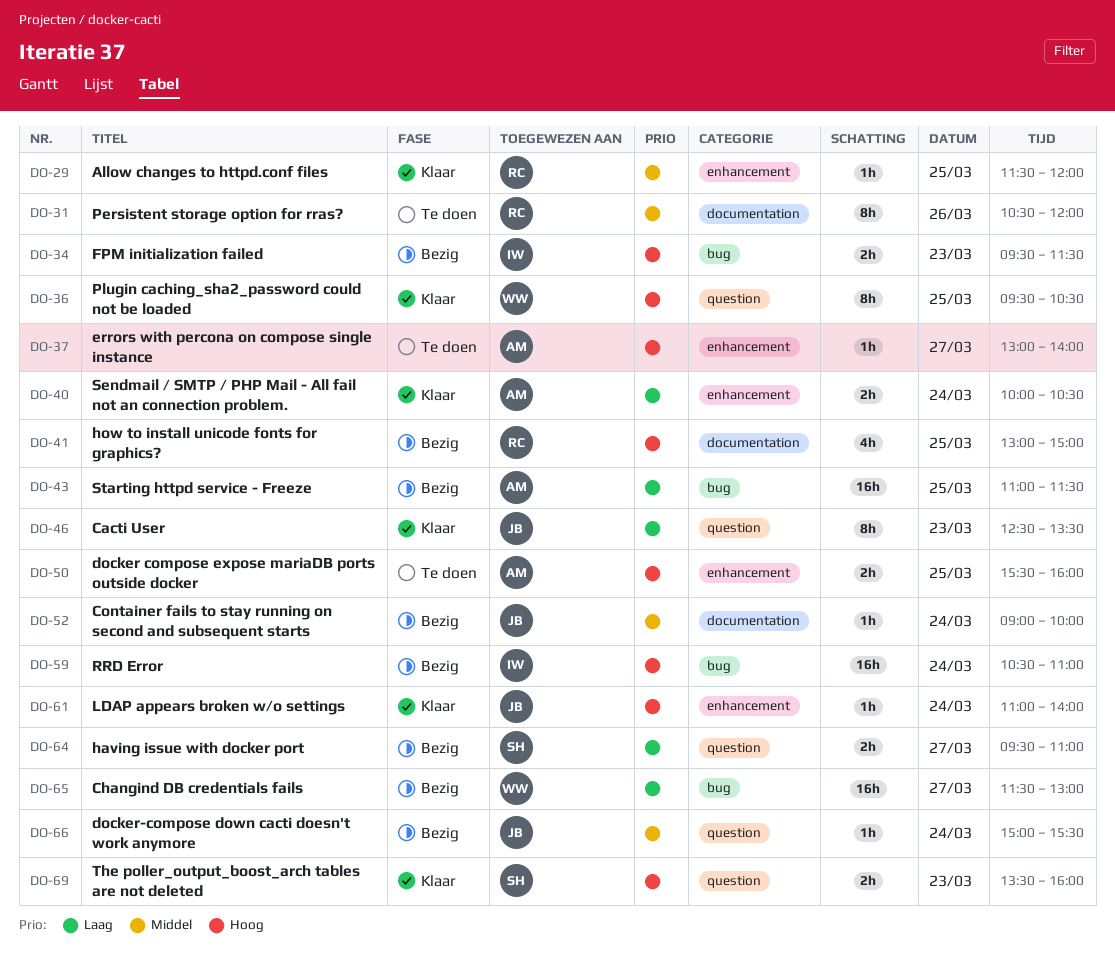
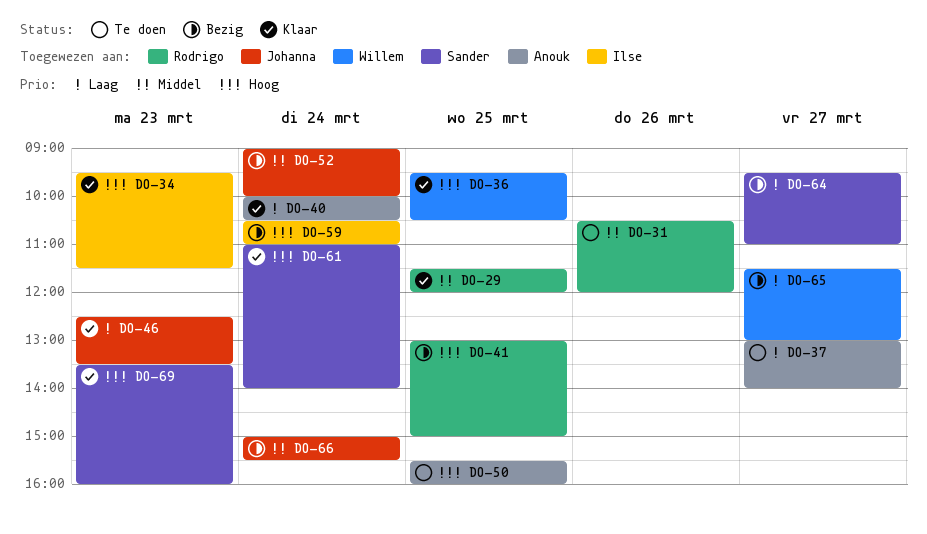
DO-34, status: Bezig -> Klaar
DO-37, priority: Hoog -> Laag
DO-43: present -> none
DO-61, owner: Johanna -> Sander

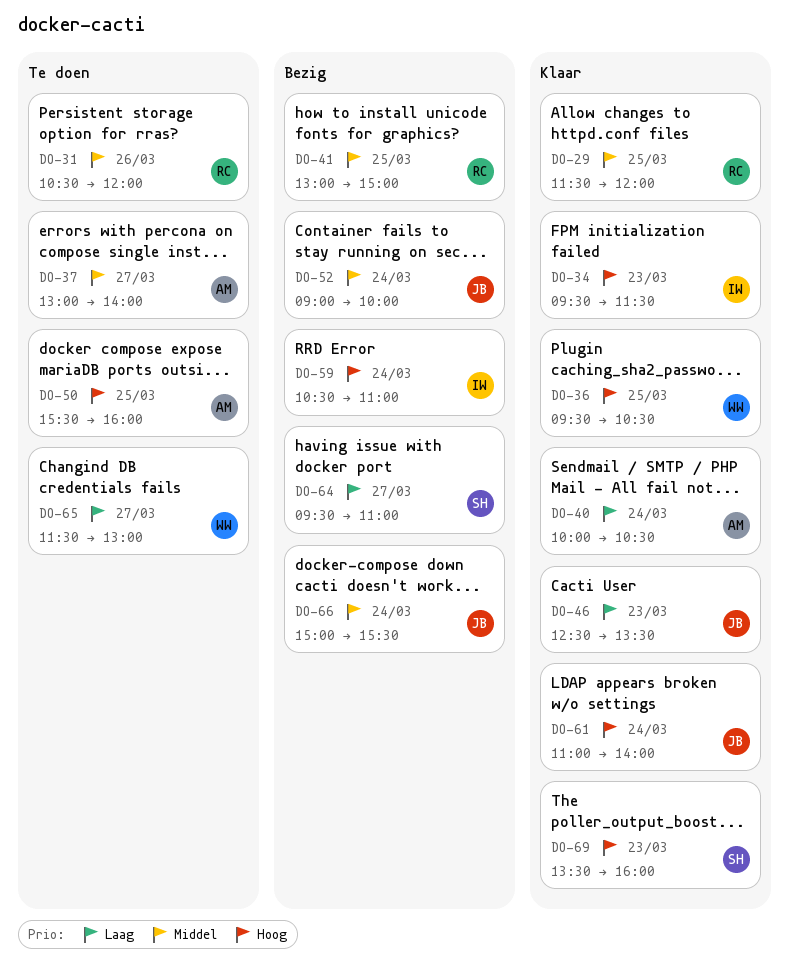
DO-37, priority: Laag -> Middel
DO-41, priority: Hoog -> Middel
DO-61, owner: Sander -> Johanna
DO-65, status: Bezig -> Te doen

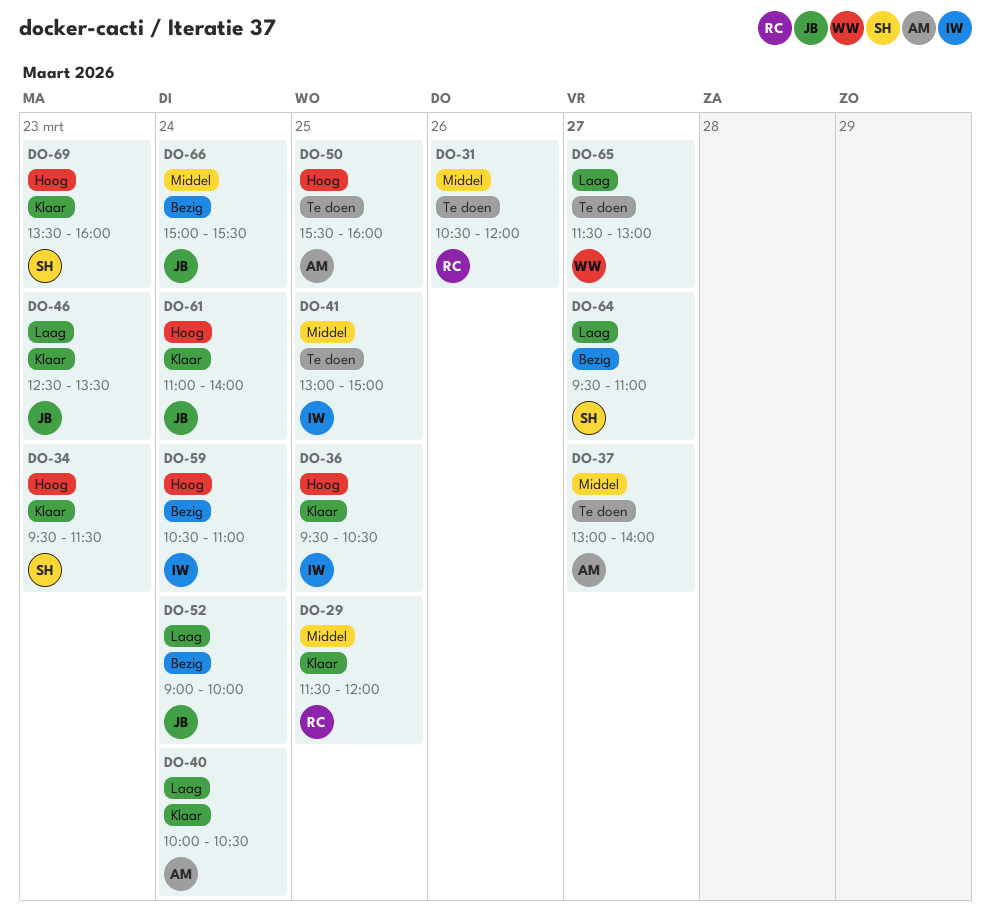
DO-34, owner: IW -> SH
DO-36, owner: WW -> IW
DO-41, status: Bezig -> Te doen
DO-41, owner: RC -> IW
DO-52, priority: Middel -> Laag

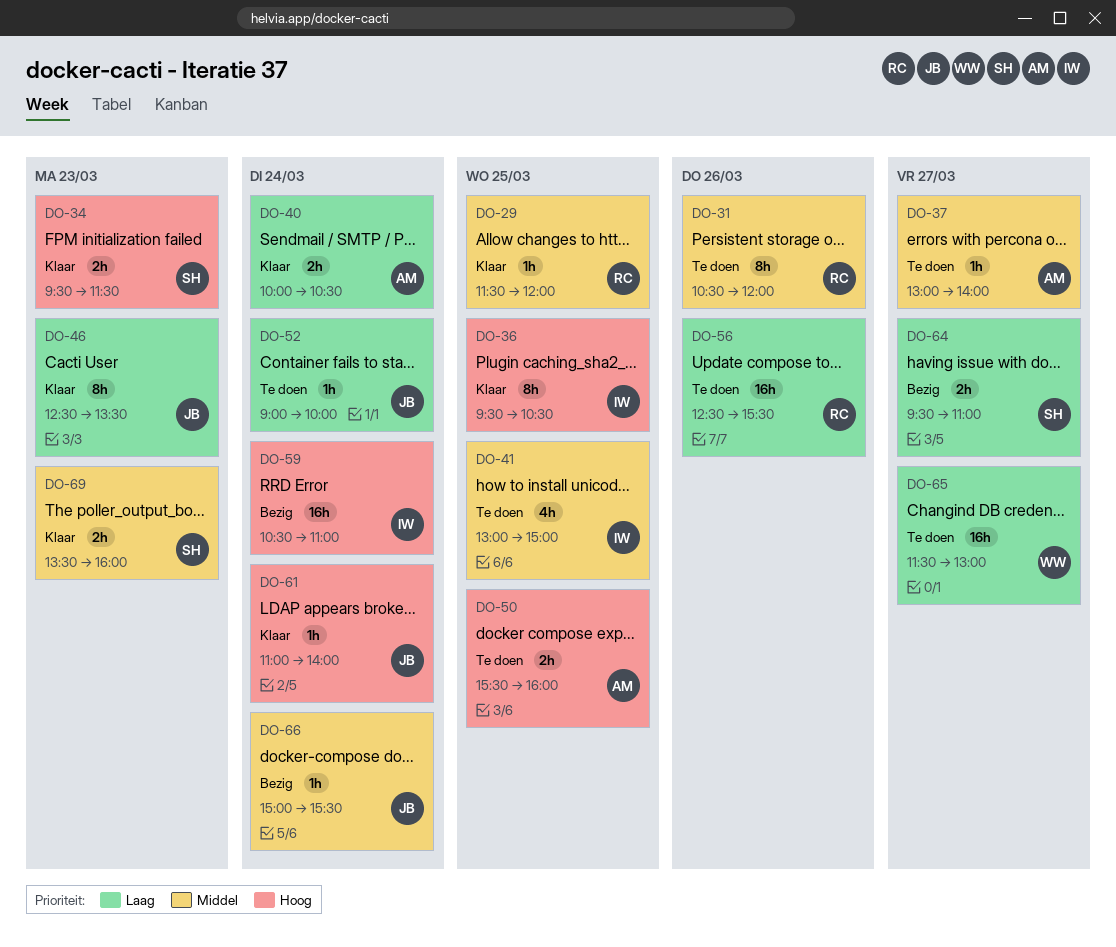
DO-52, status: Bezig -> Te doen
DO-56: none -> present
DO-69, priority: Hoog -> Middel

